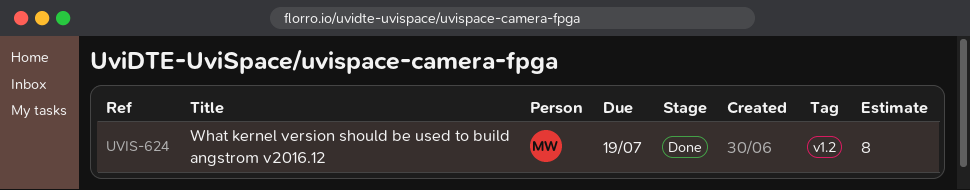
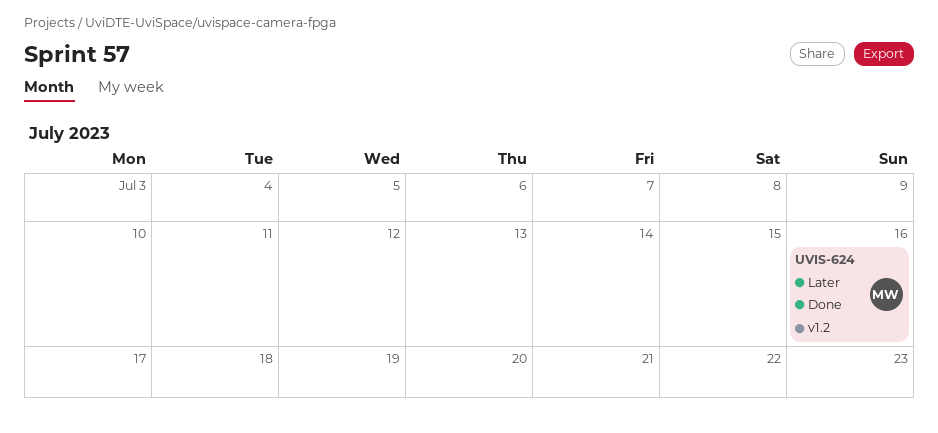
UVIS-624, due: Jul 19 -> Jul 16

